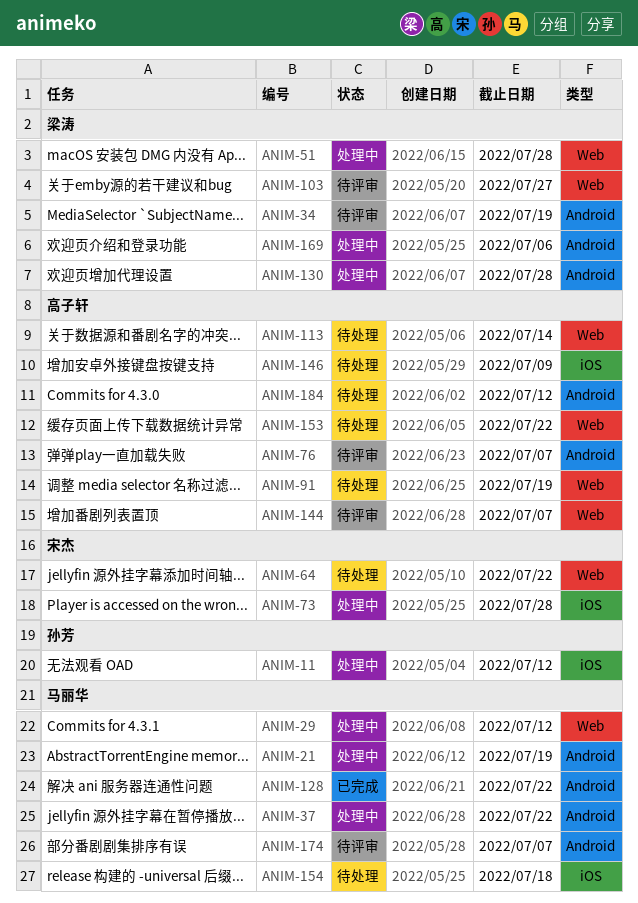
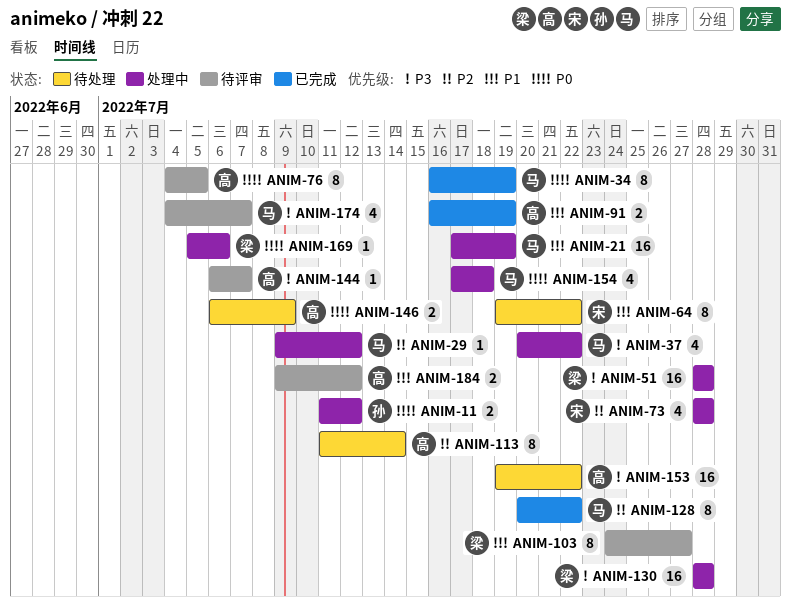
ANIM-34, status: 待评审 -> 已完成
ANIM-34, owner: 梁涛 -> 马丽华
ANIM-76, due: Jul 7 -> Jul 5
ANIM-91, status: 待处理 -> 已完成
ANIM-154, status: 待处理 -> 处理中
ANIM-184, status: 待处理 -> 待评审

